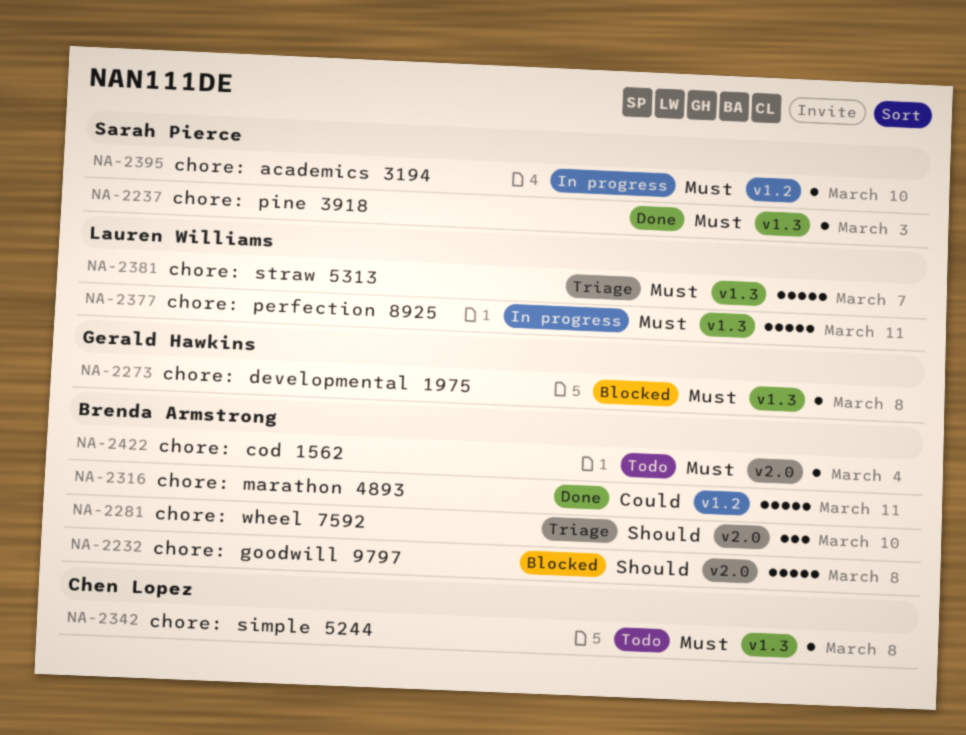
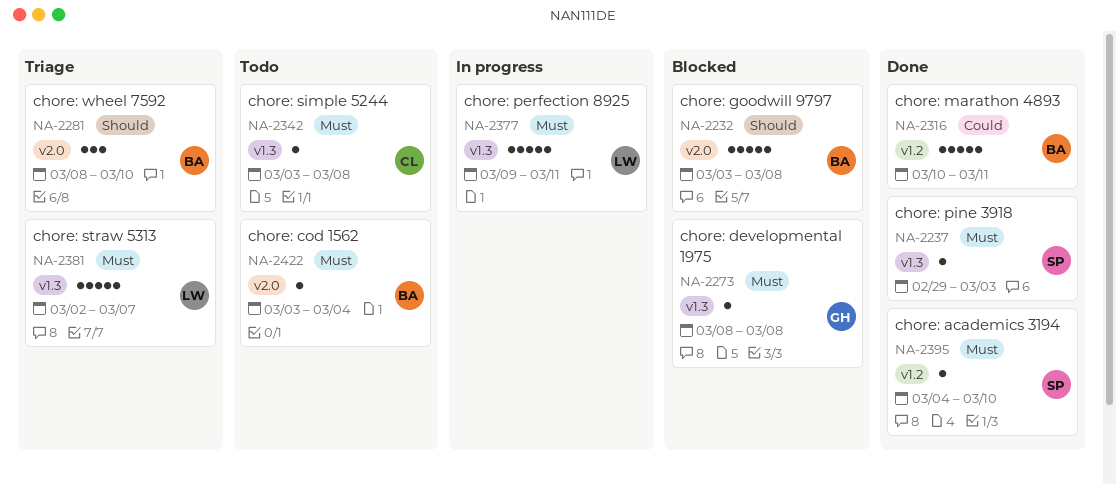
NA-2395, status: In progress -> Done

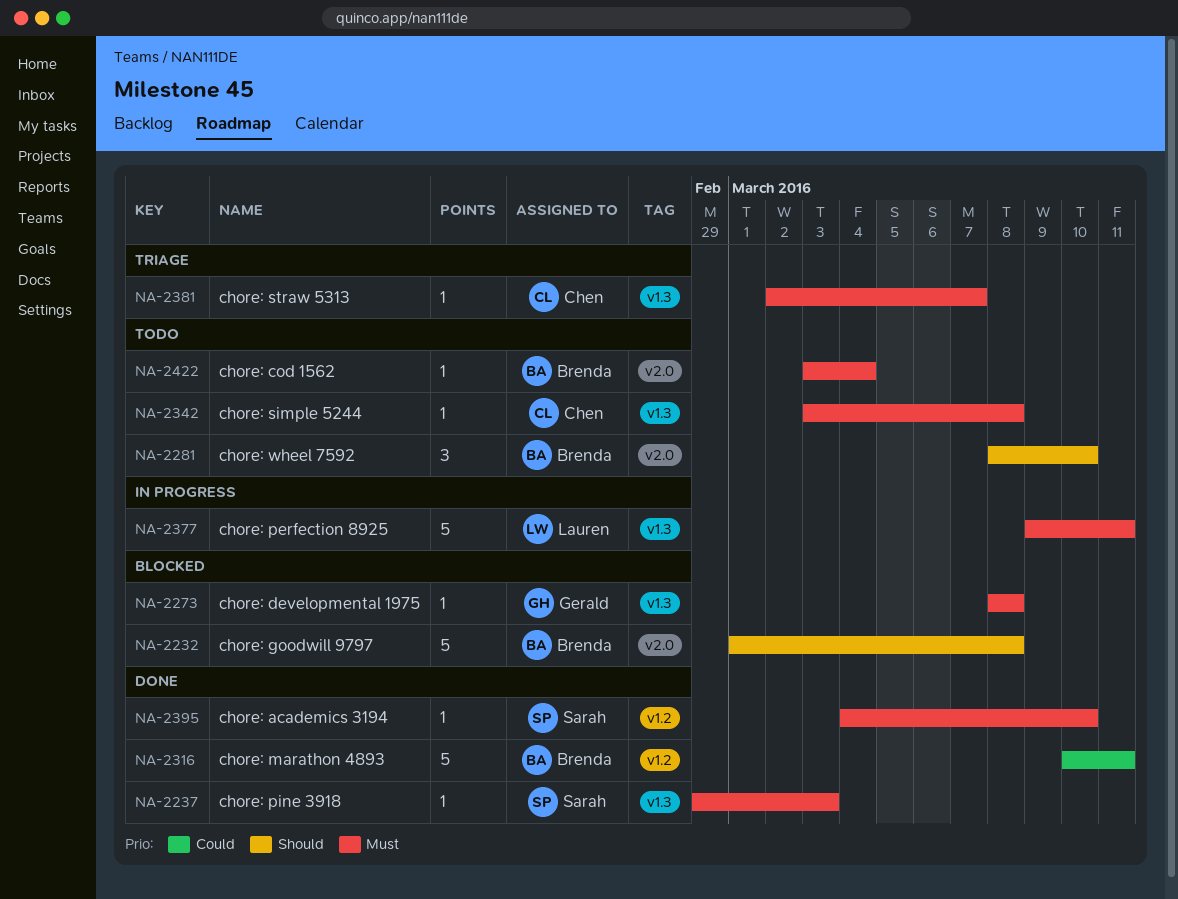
NA-2232, start: Mar 3 -> Mar 1
NA-2281, status: Triage -> Todo
NA-2381, owner: Lauren -> Chen
NA-2381, estimate: 5 -> 1

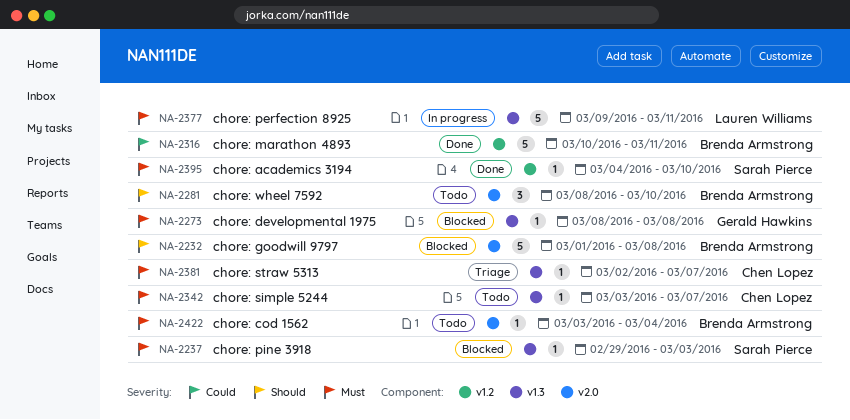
NA-2237, status: Done -> Blocked
NA-2342, due: Mar 8 -> Mar 7

